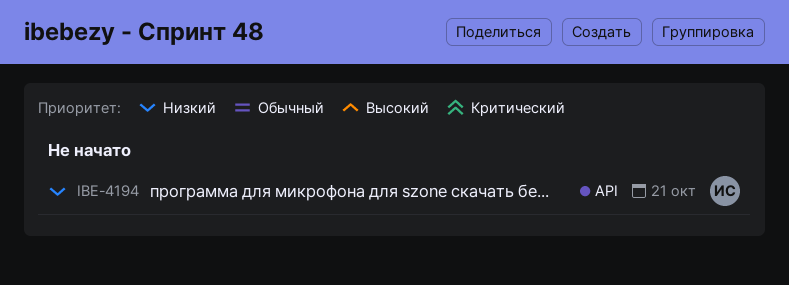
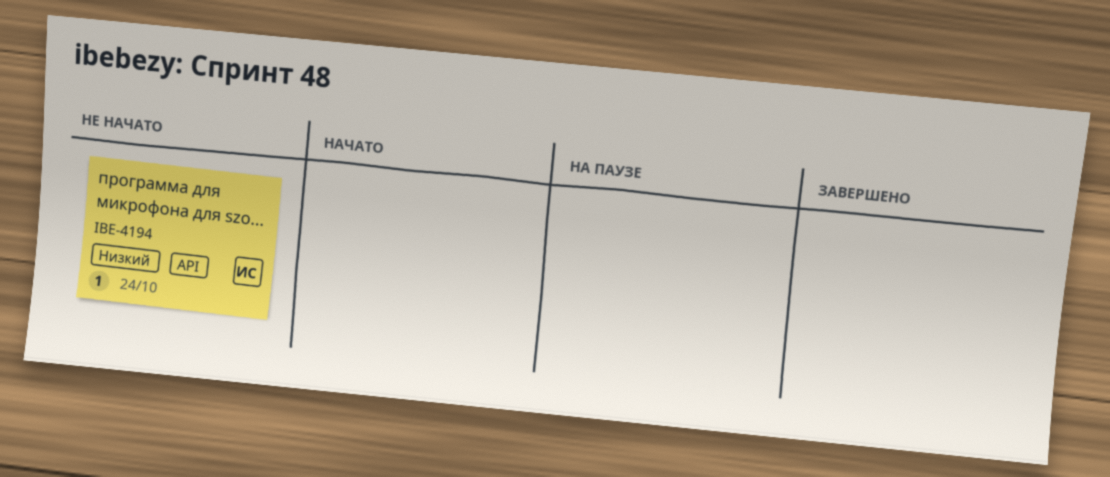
IBE-4194, due: Oct 21 -> Oct 24

